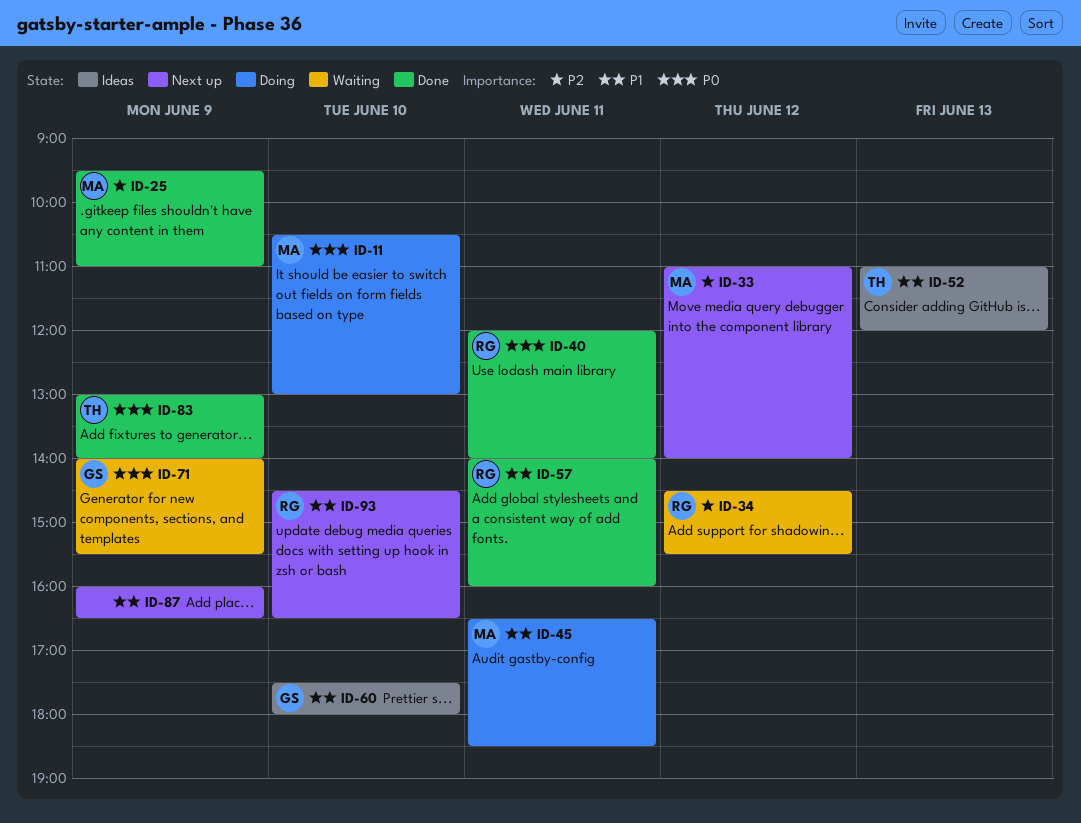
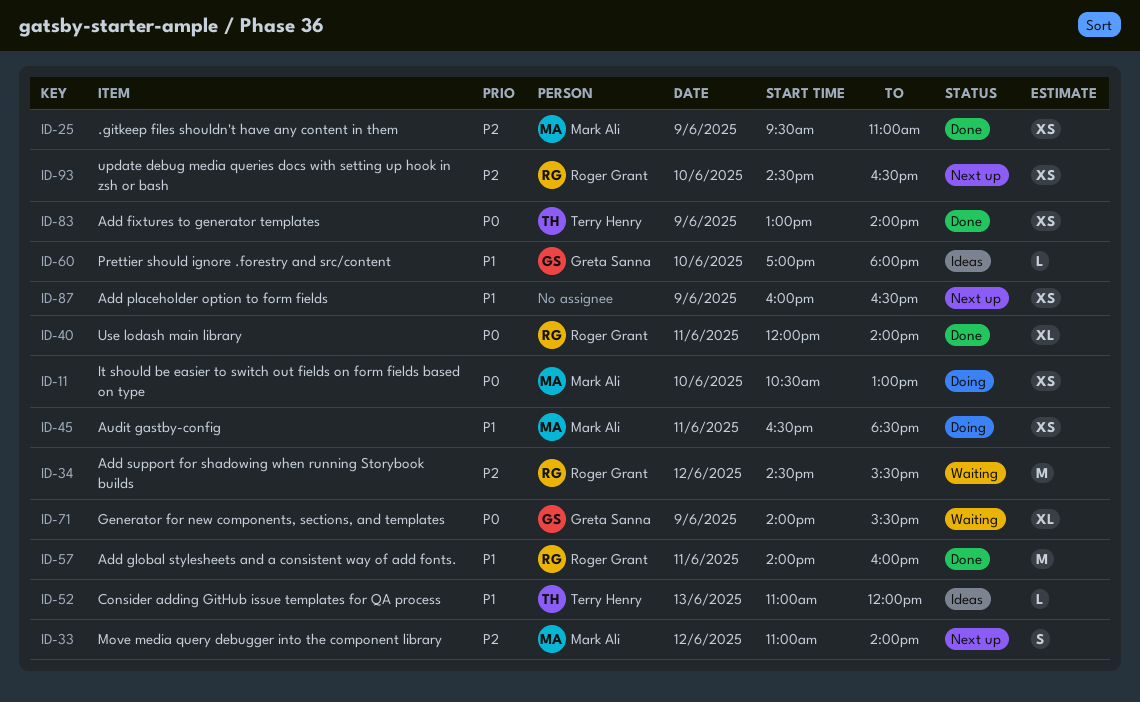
ID-60, begins: 17:30 -> 17:00
ID-93, priority: P1 -> P2

